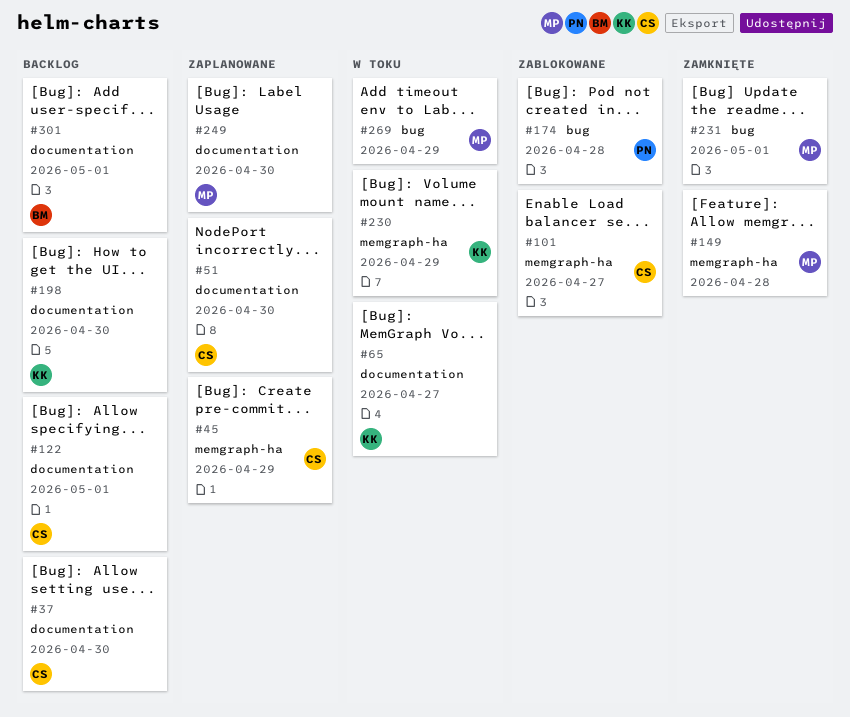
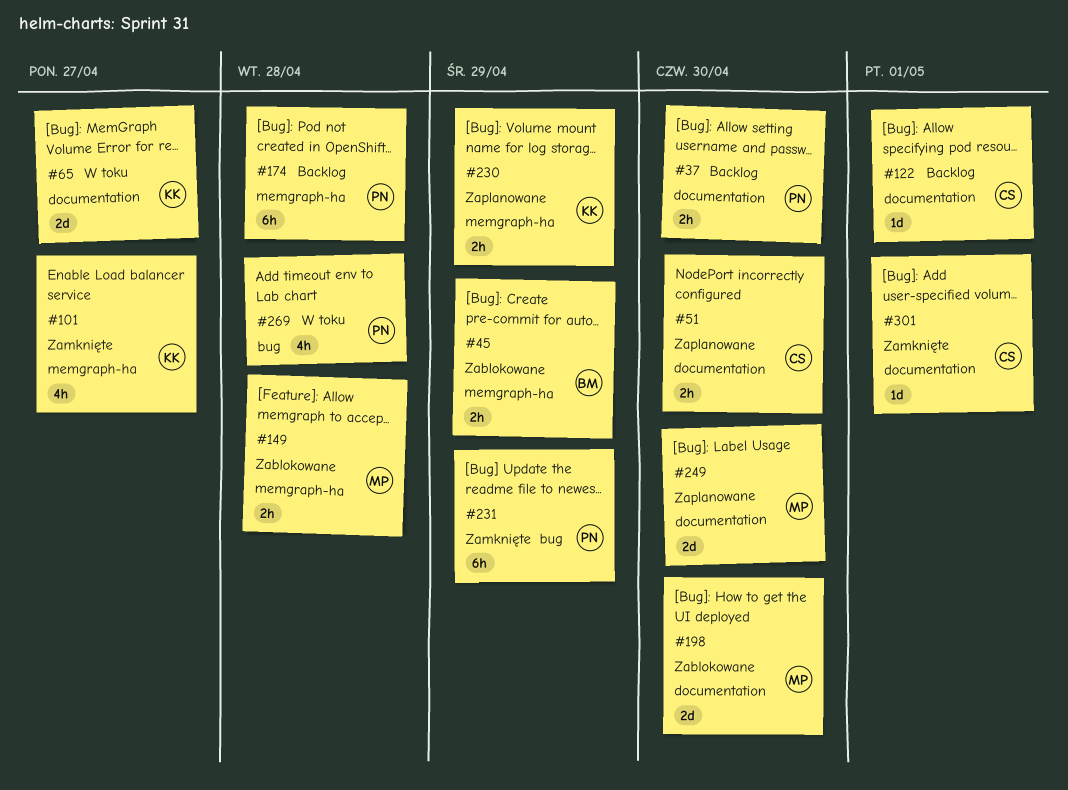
#37, owner: CS -> PN
#45, status: Zaplanowane -> Zablokowane
#45, owner: CS -> BM
#101, status: Zablokowane -> Zamknięte
#101, owner: CS -> KK
#149, status: Zamknięte -> Zablokowane
#174, status: Zablokowane -> Backlog
#174, label: bug -> memgraph-ha
#198, status: Backlog -> Zablokowane
#198, owner: KK -> MP
#230, status: W toku -> Zaplanowane
#231, owner: MP -> PN
#231, due: May 1 -> Apr 29
#269, owner: MP -> PN
#269, due: Apr 29 -> Apr 28
#301, status: Backlog -> Zamknięte
#301, owner: BM -> CS

